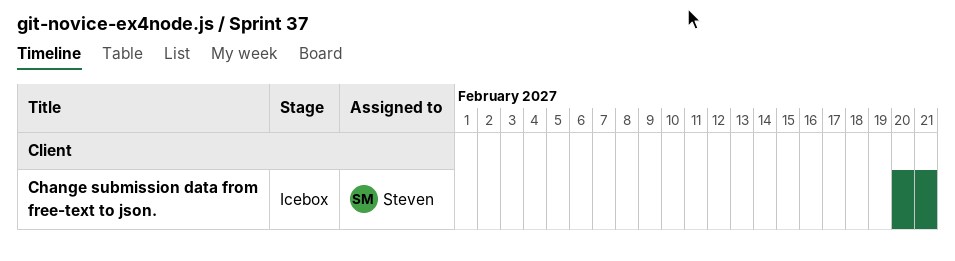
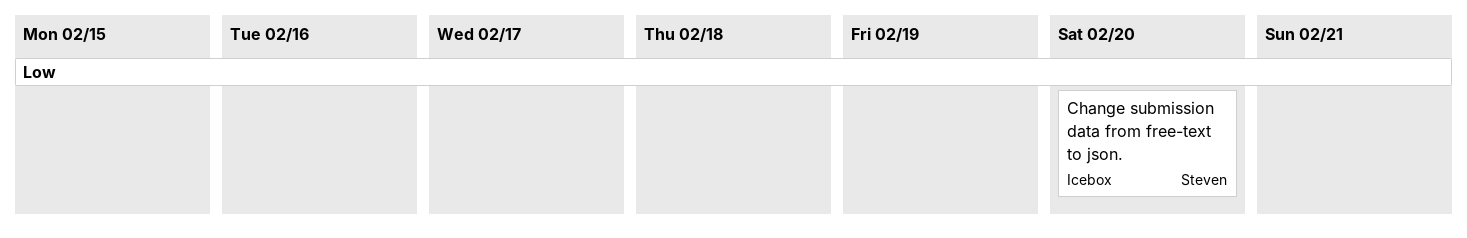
Change submission data from free-text to json., due: Feb 21 -> Feb 20

